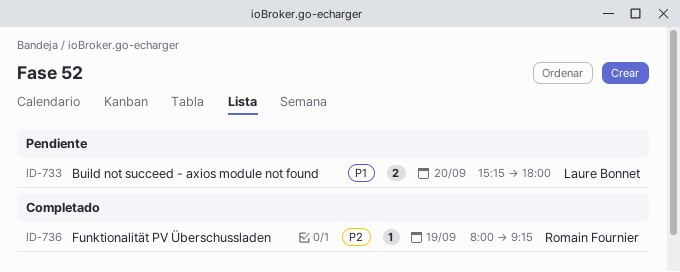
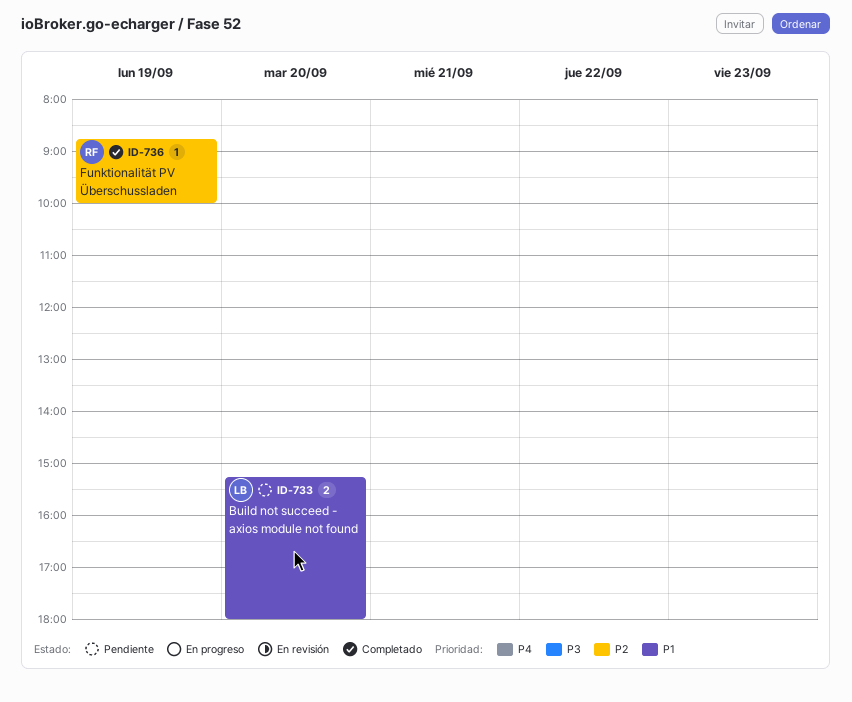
ID-736, begins: 08:00 -> 08:45
ID-736, ends: 09:15 -> 10:00

